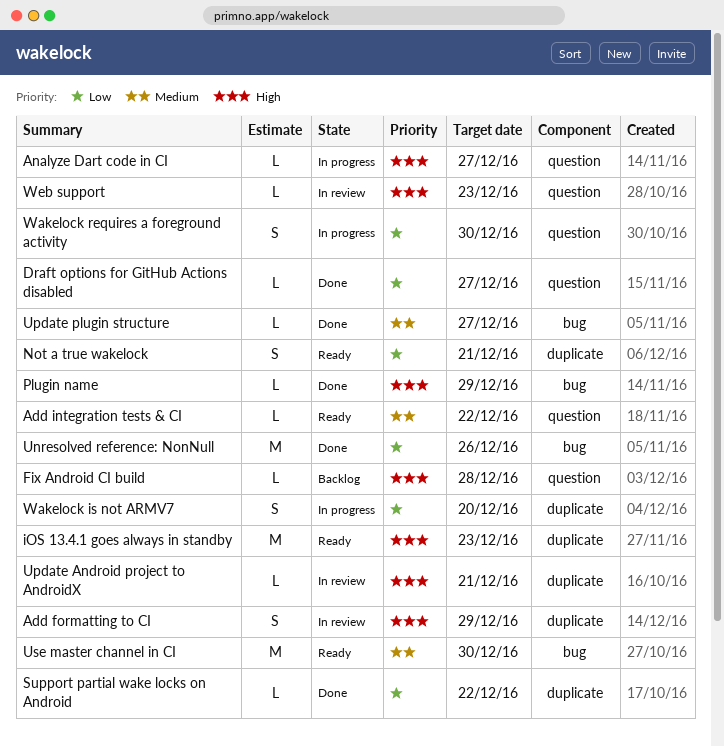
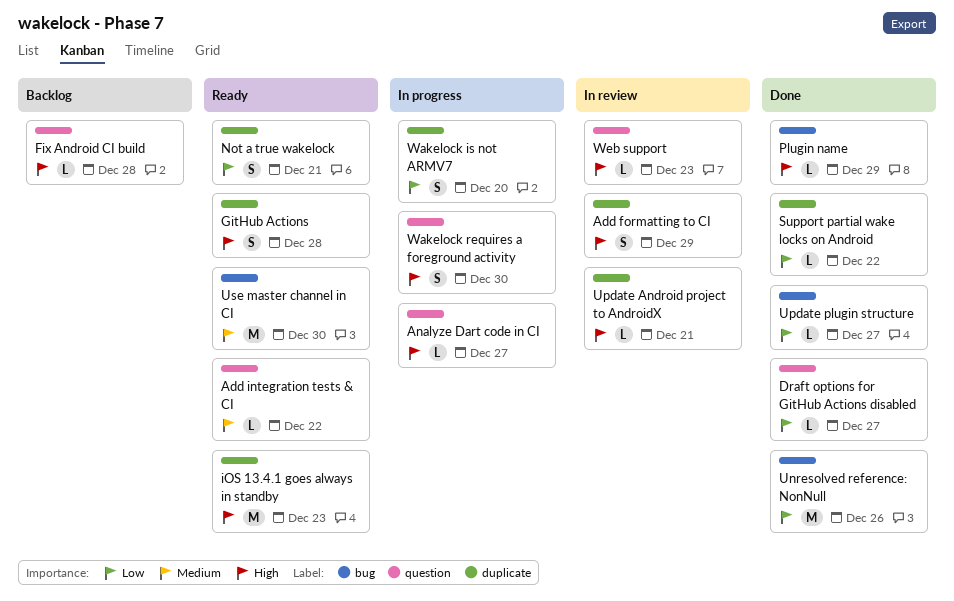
GitHub Actions: none -> present
Update plugin structure, priority: Medium -> Low
Wakelock requires a foreground activity, priority: Low -> High

